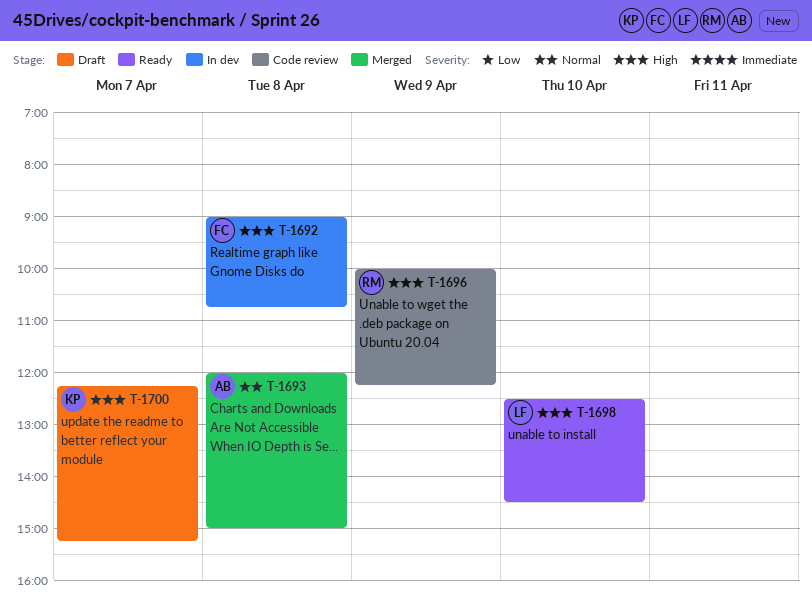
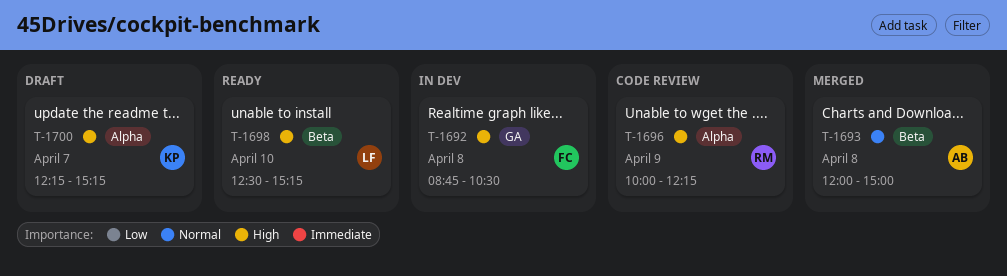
T-1692, begins: 09:00 -> 08:45
T-1692, ends: 10:45 -> 10:30
T-1698, ends: 14:30 -> 15:15

